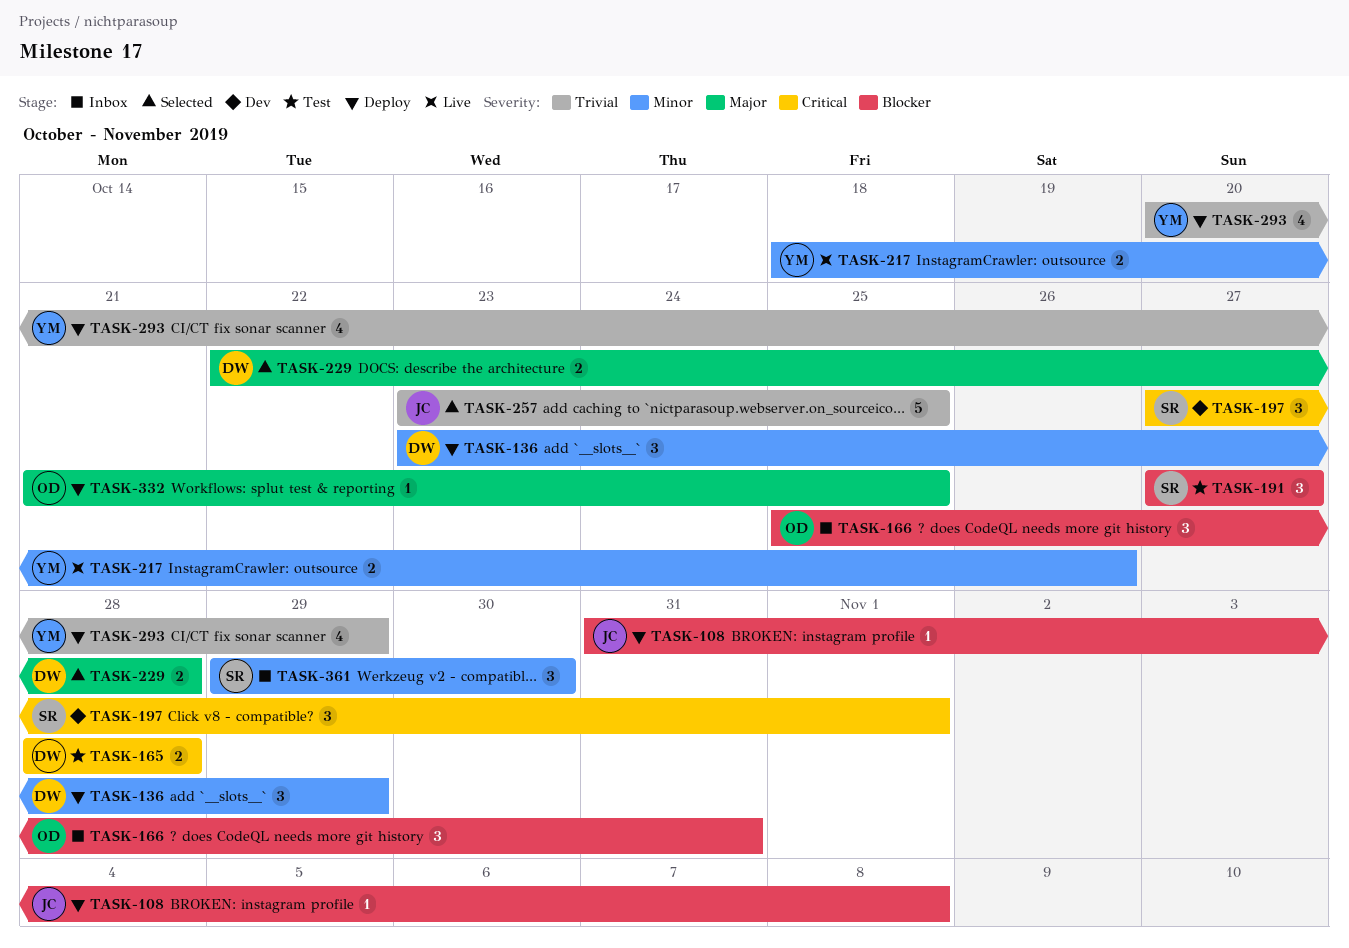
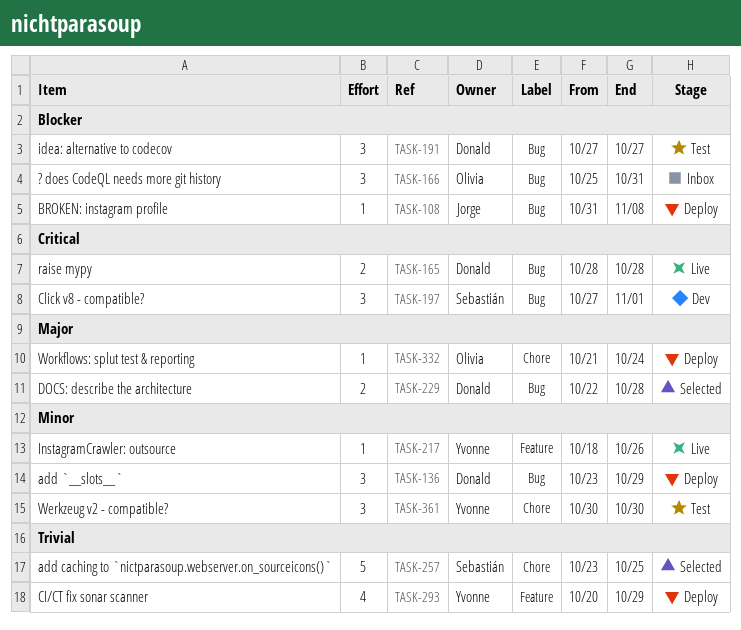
TASK-165, status: Test -> Live
TASK-191, owner: Sebastián -> Donald
TASK-217, estimate: 2 -> 1
TASK-257, owner: Jorge -> Sebastián
TASK-332, due: Oct 25 -> Oct 24
TASK-361, status: Inbox -> Test
TASK-361, owner: Sebastián -> Yvonne
TASK-361, start: Oct 29 -> Oct 30

